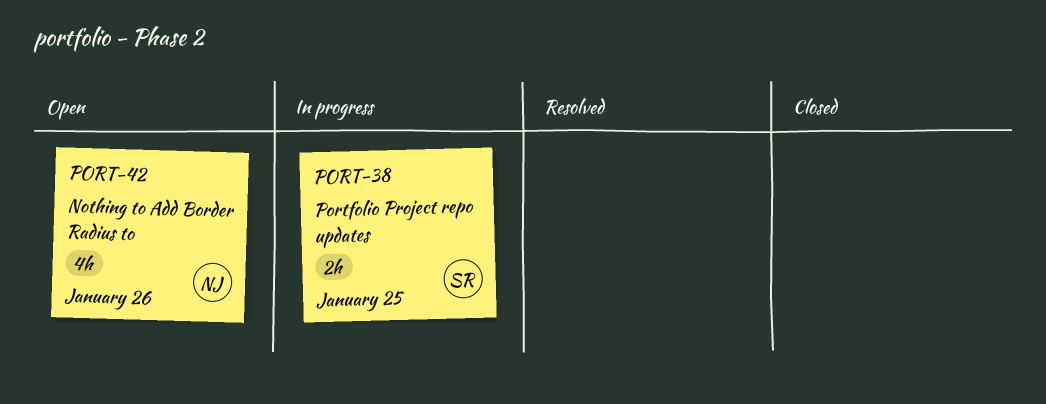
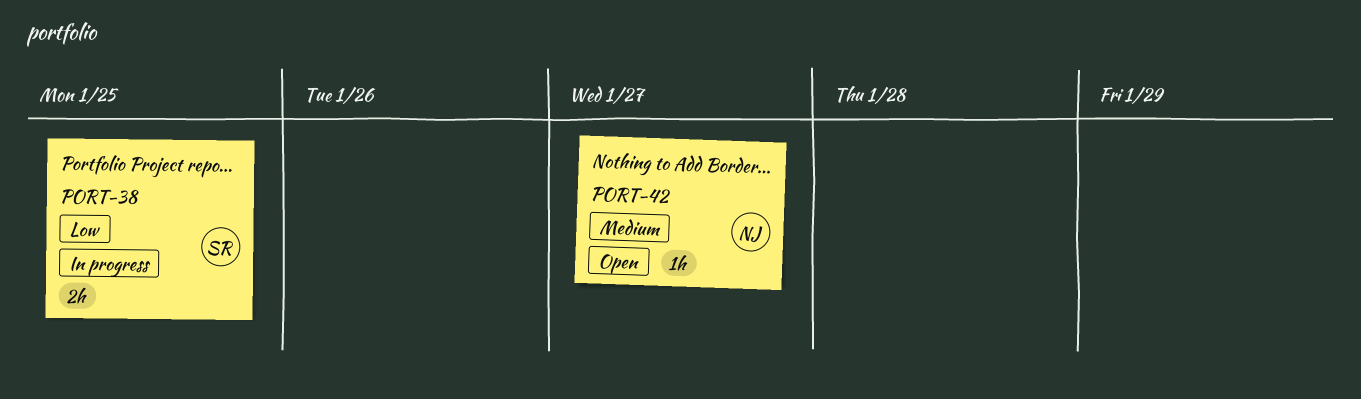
PORT-42, estimate: 4h -> 1h
PORT-42, due: Jan 26 -> Jan 27

